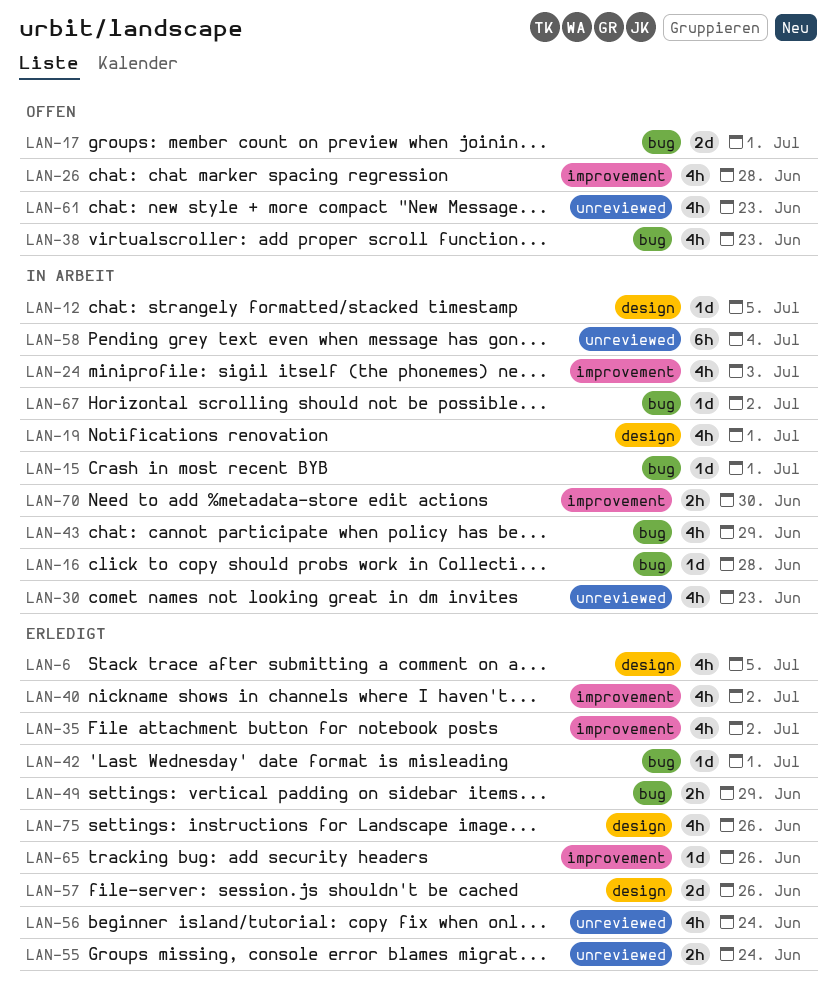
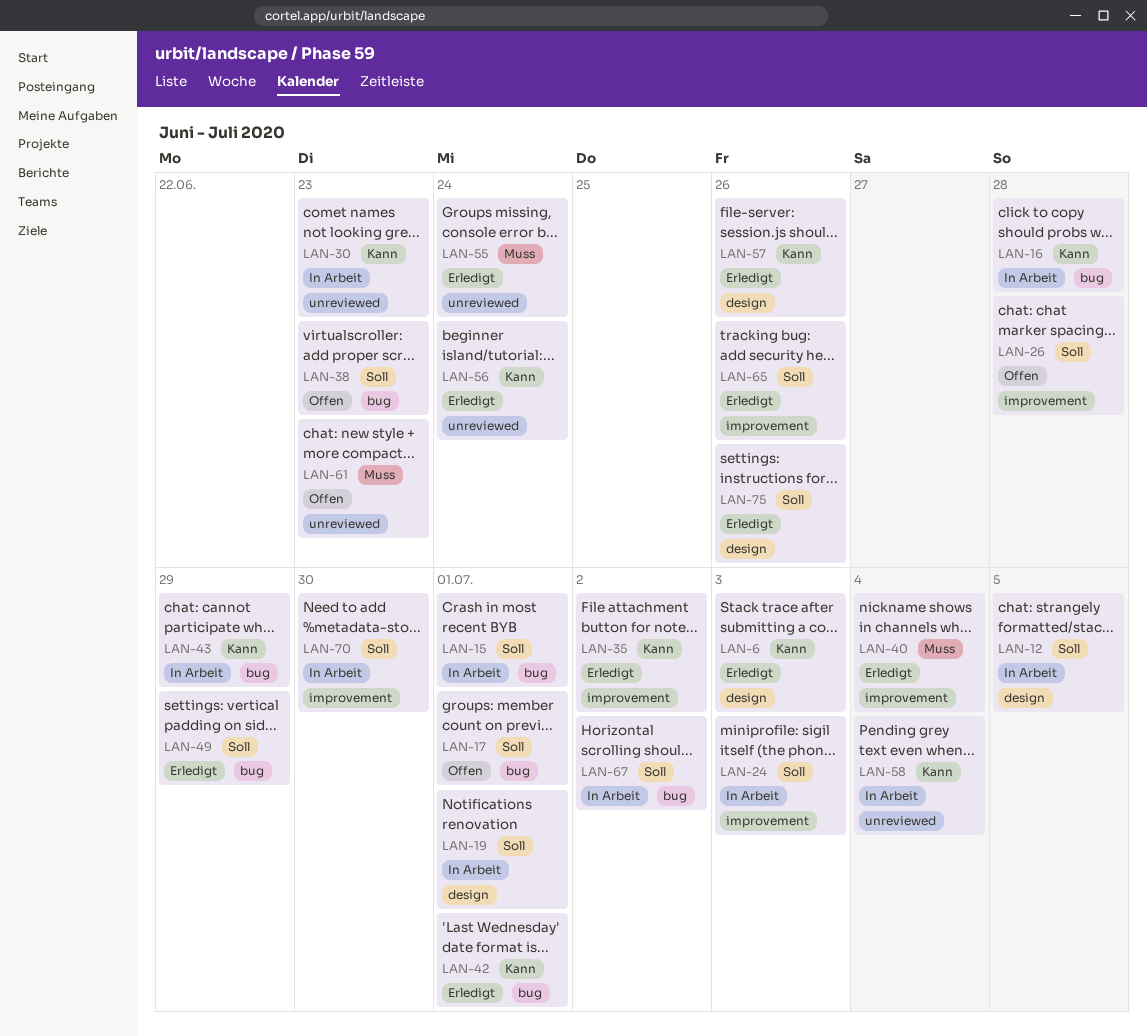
LAN-6, due: Jul 5 -> Jul 3
LAN-40, due: Jul 2 -> Jul 4

